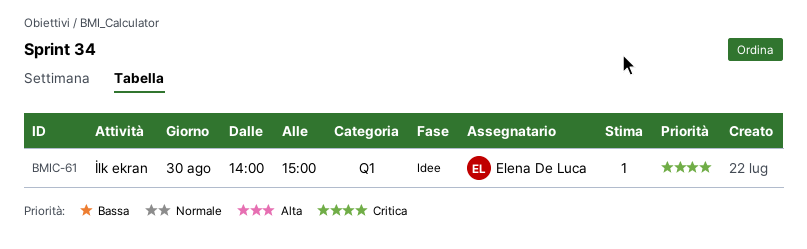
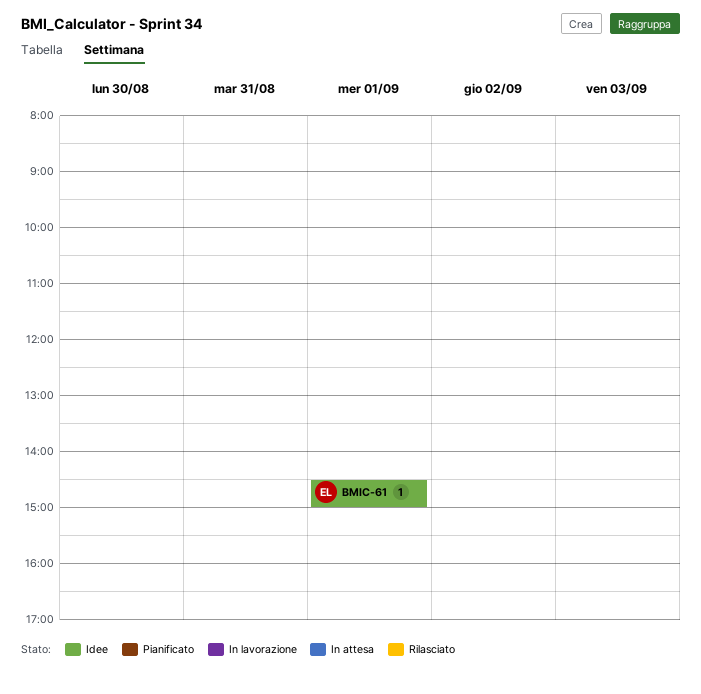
BMIC-61, day: Aug 30 -> Sep 1
BMIC-61, begins: 14:00 -> 14:30

